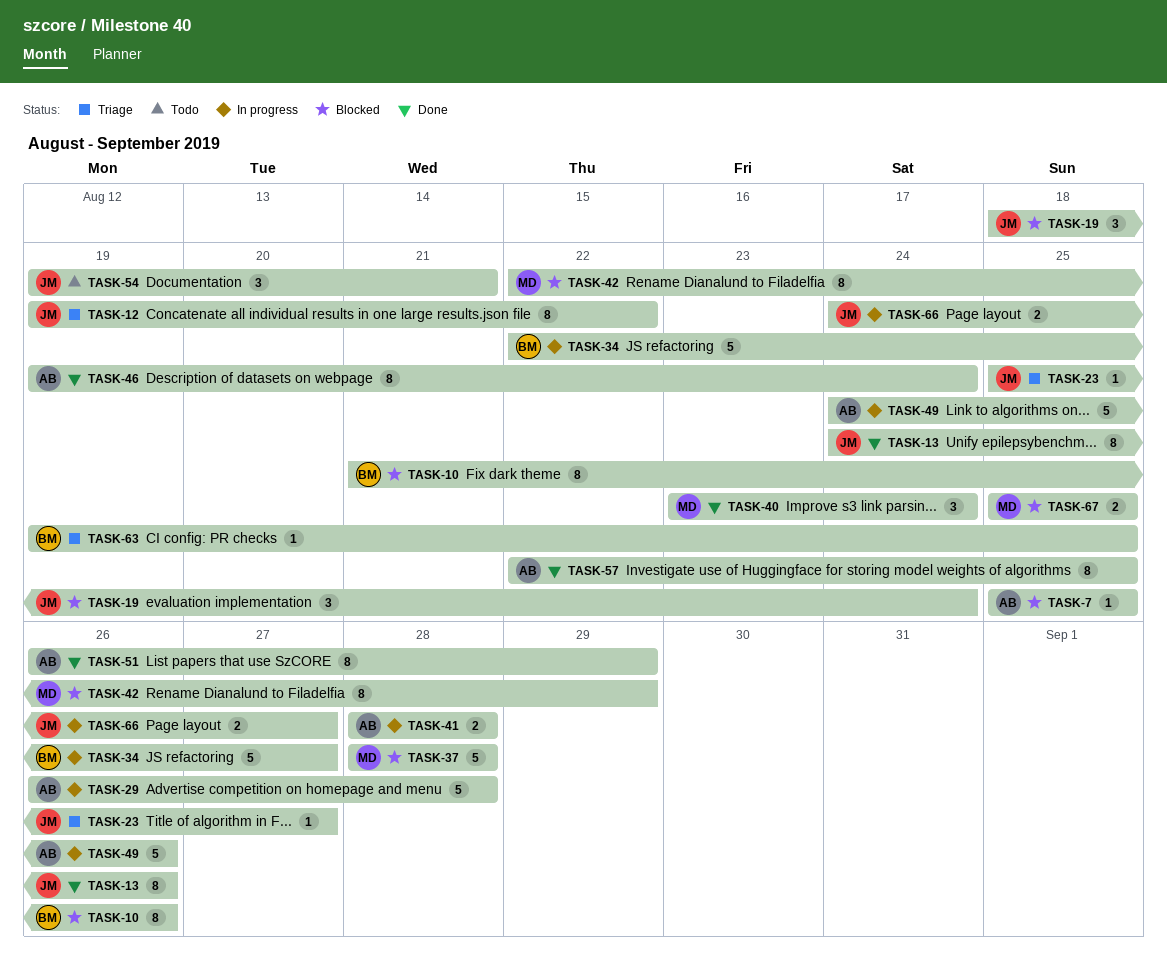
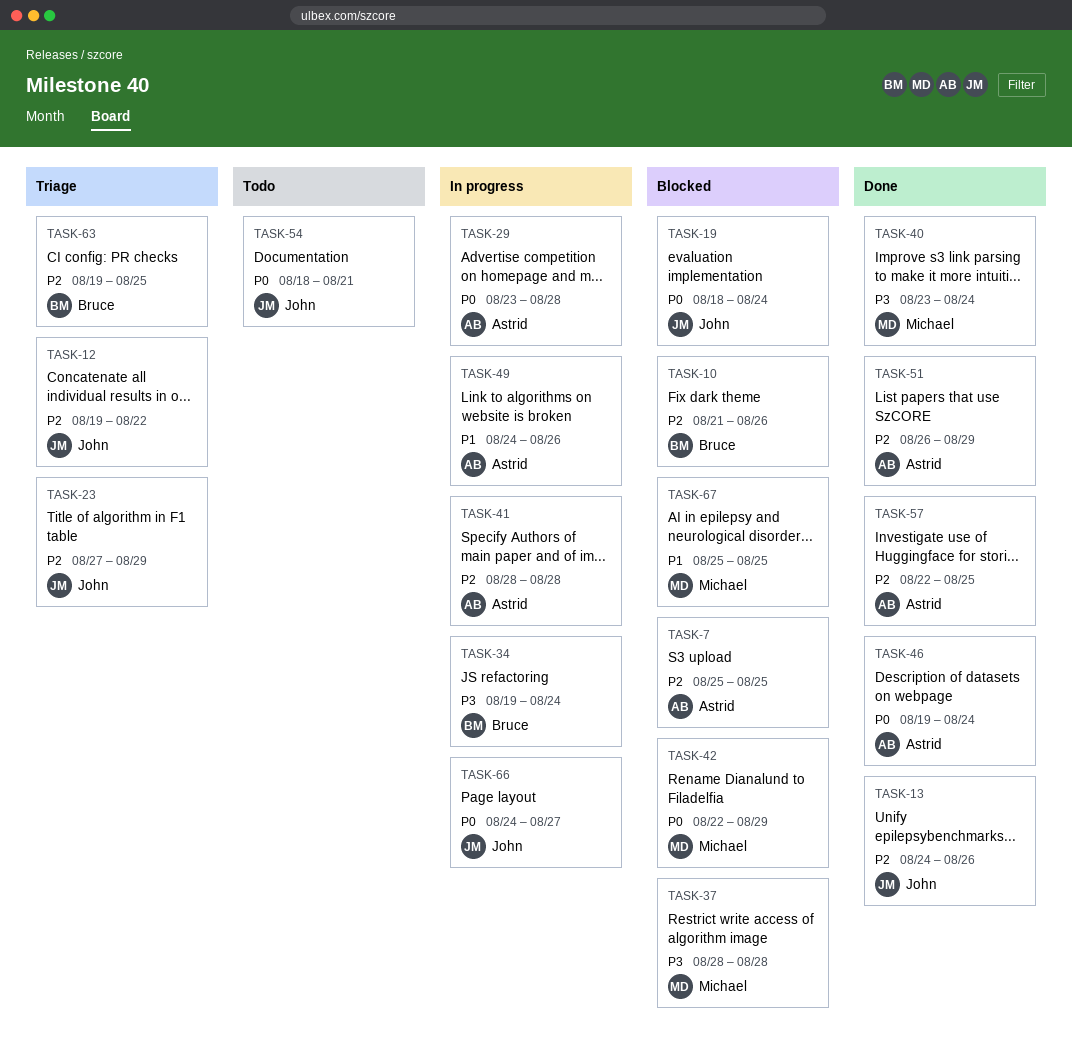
TASK-23, start: Aug 25 -> Aug 27
TASK-23, due: Aug 27 -> Aug 29
TASK-29, start: Aug 26 -> Aug 23
TASK-34, start: Aug 22 -> Aug 19
TASK-34, due: Aug 27 -> Aug 24
TASK-54, start: Aug 19 -> Aug 18

